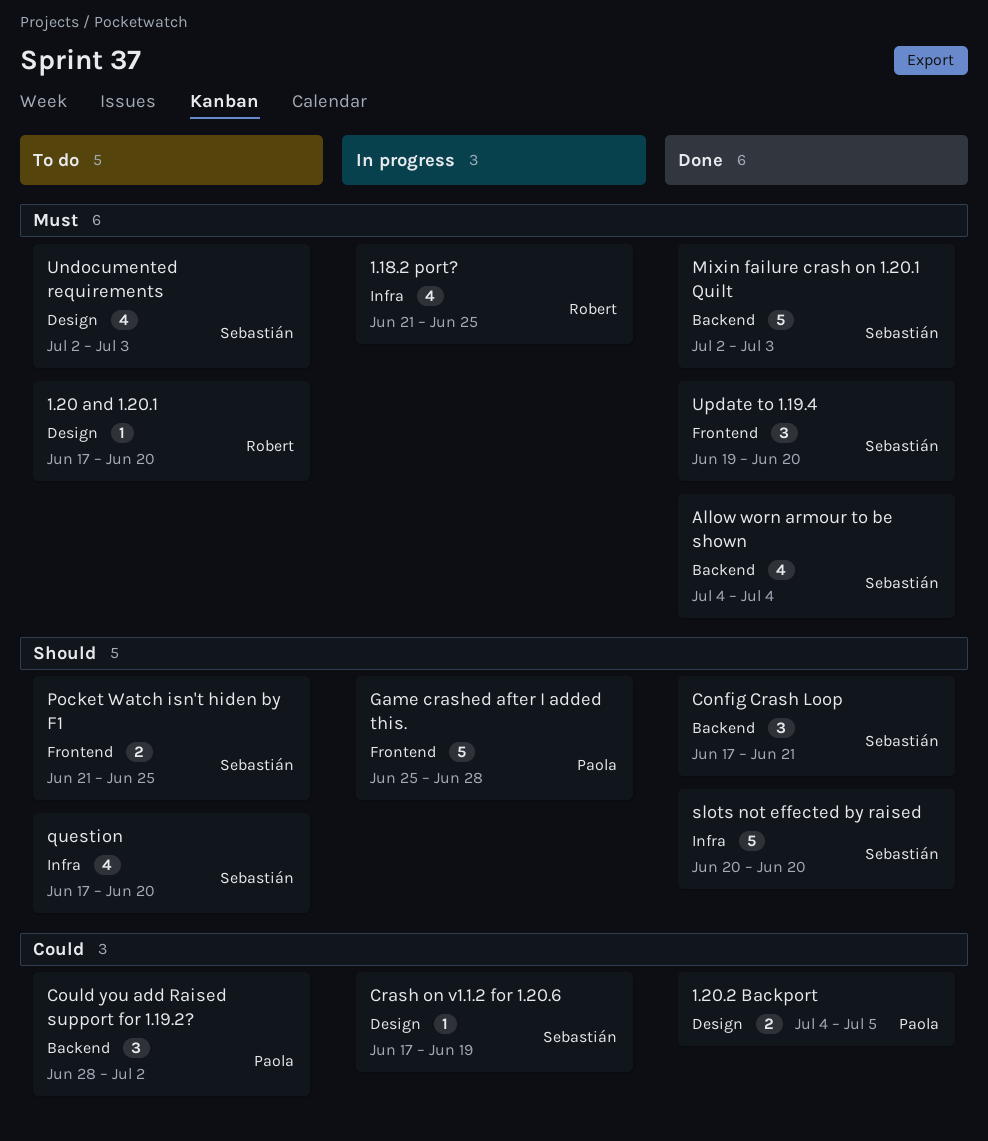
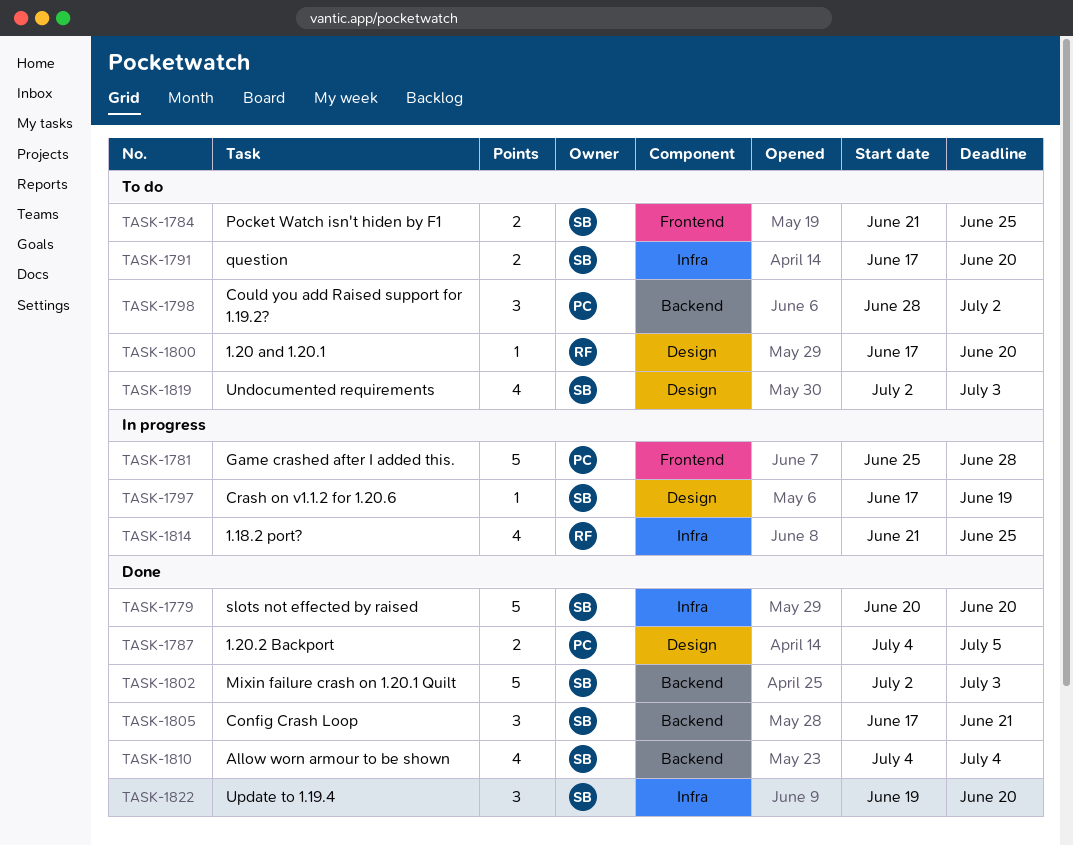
question, estimate: 4 -> 2
Update to 1.19.4, label: Frontend -> Infra

